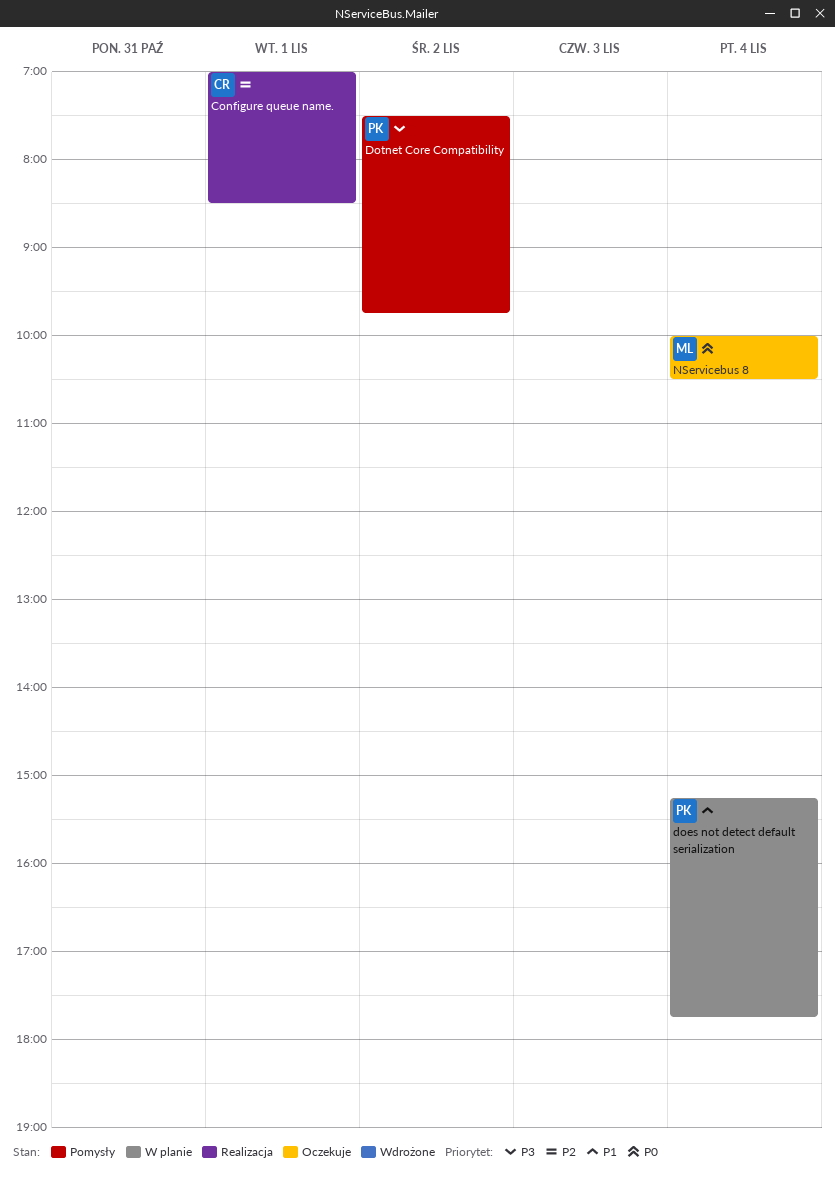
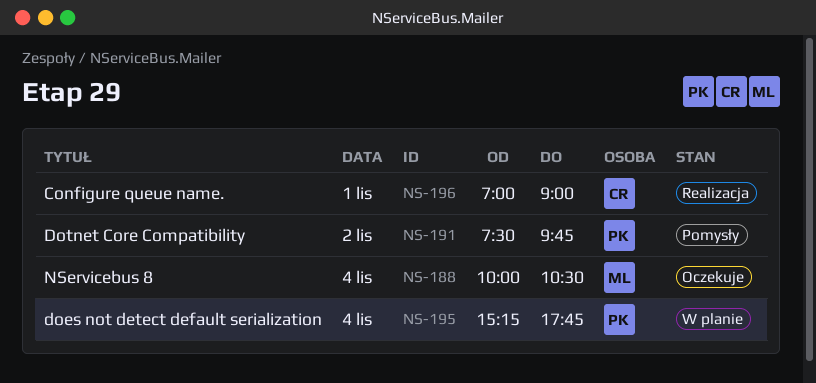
Configure queue name., ends: 08:30 -> 09:00

